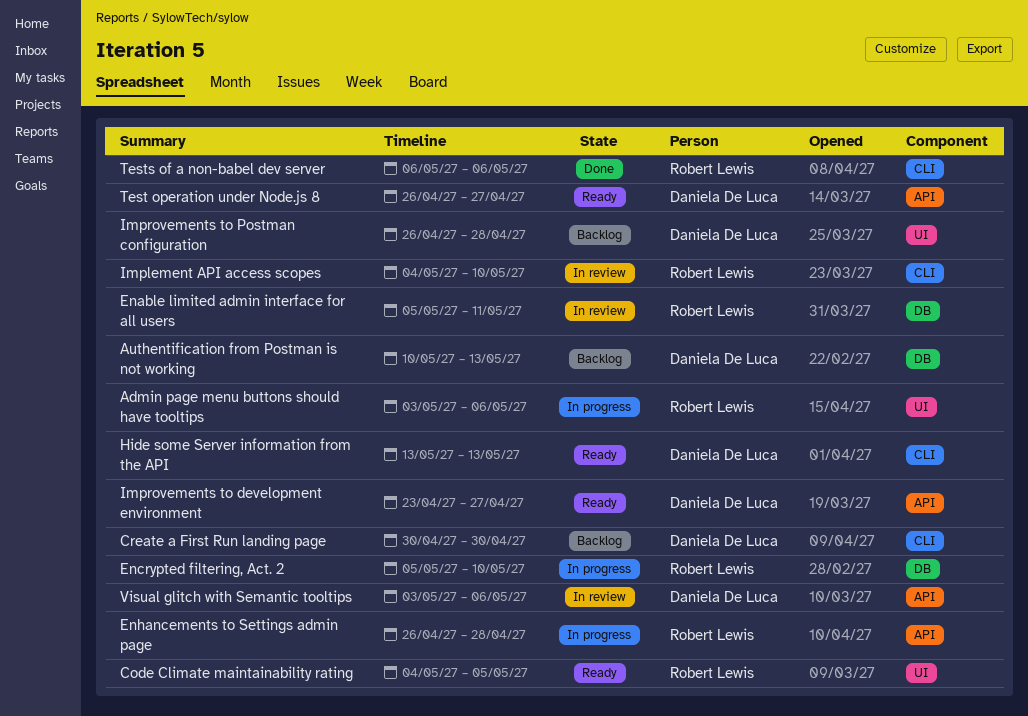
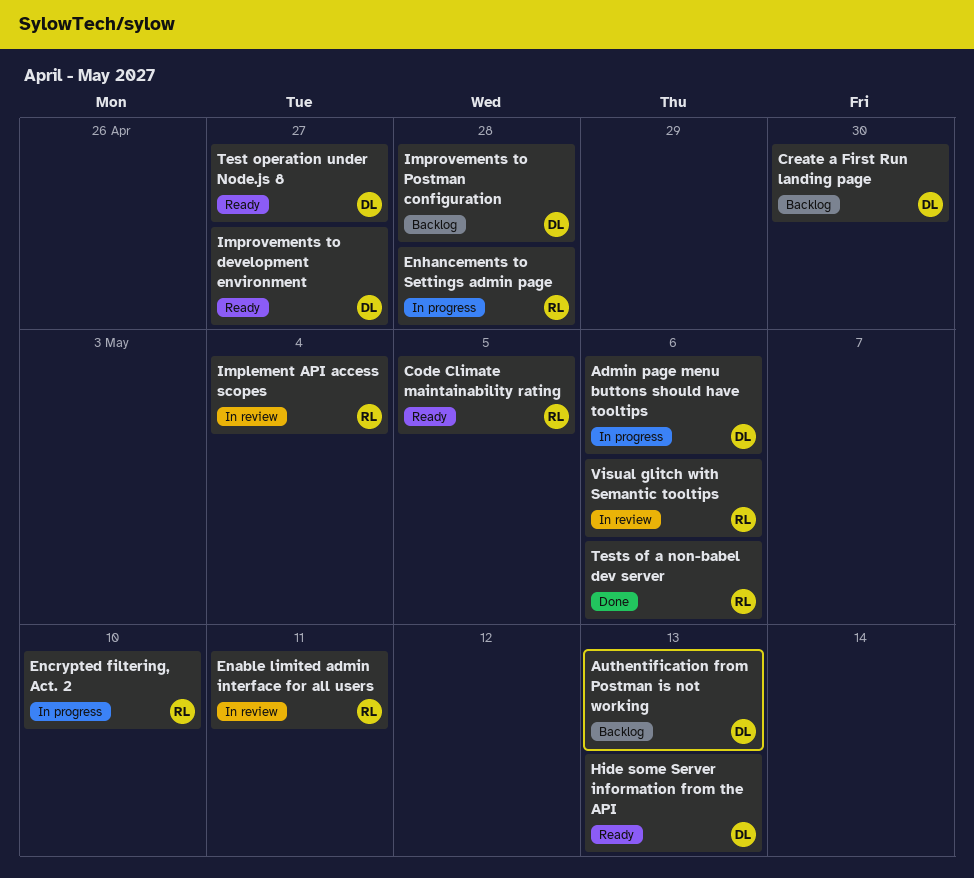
Admin page menu buttons should have tooltips, owner: Robert Lewis -> Daniela De Luca
Implement API access scopes, due: May 10 -> May 4
Visual glitch with Semantic tooltips, owner: Daniela De Luca -> Robert Lewis

